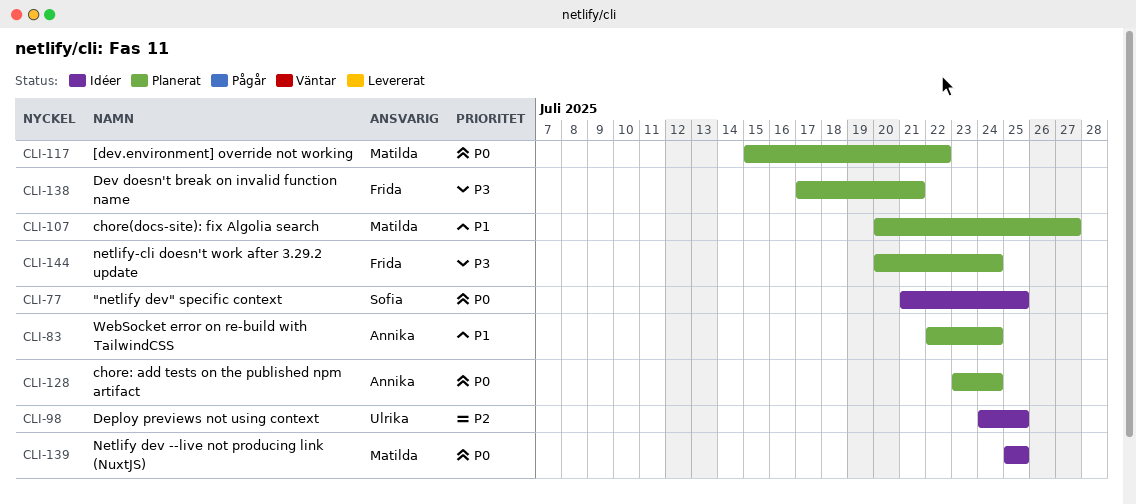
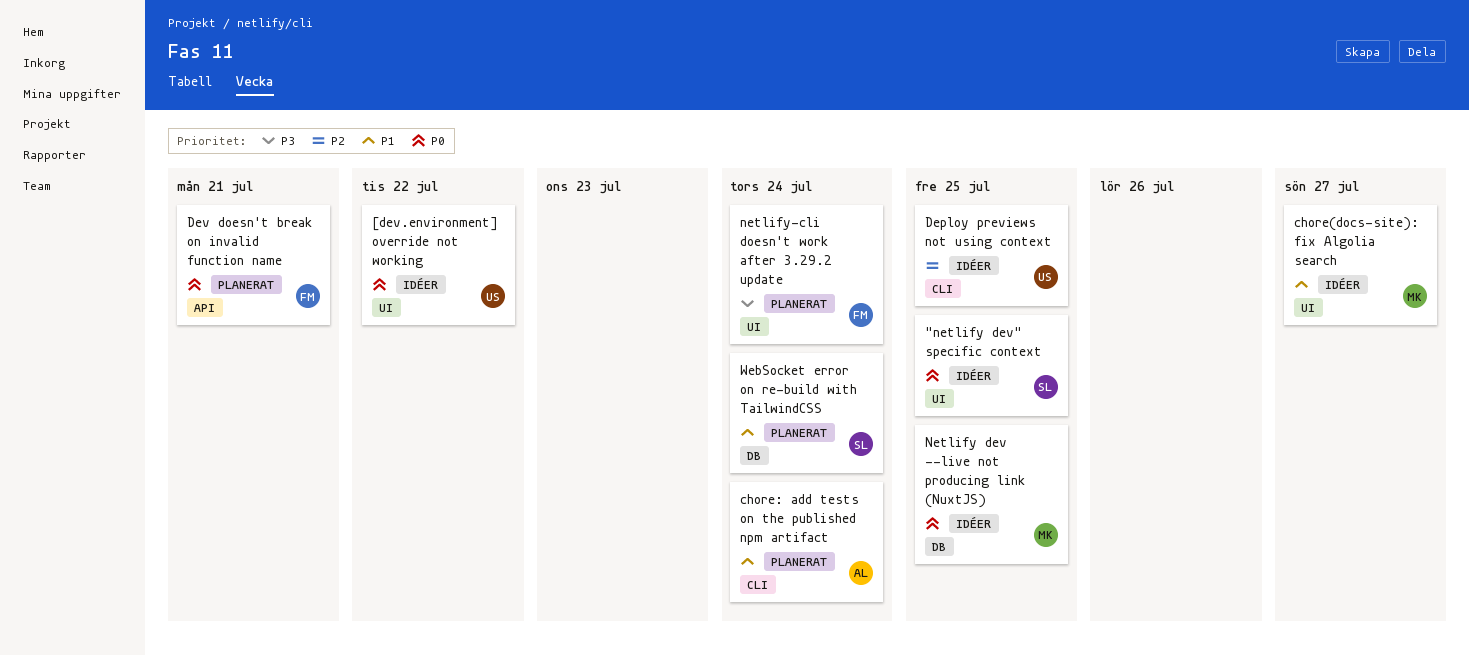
[dev.environment] override not working, status: Planerat -> Idéer
[dev.environment] override not working, owner: Matilda -> Ulrika
chore(docs-site): fix Algolia search, status: Planerat -> Idéer
chore: add tests on the published npm artifact, priority: P0 -> P1
Dev doesn't break on invalid function name, priority: P3 -> P0
WebSocket error on re-build with TailwindCSS, owner: Annika -> Sofia

